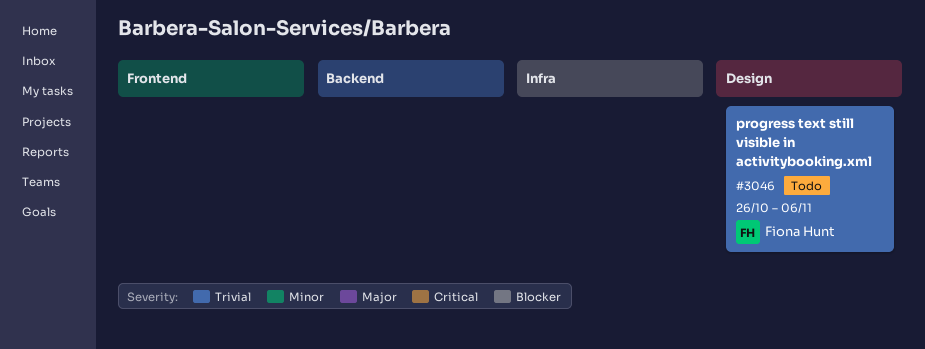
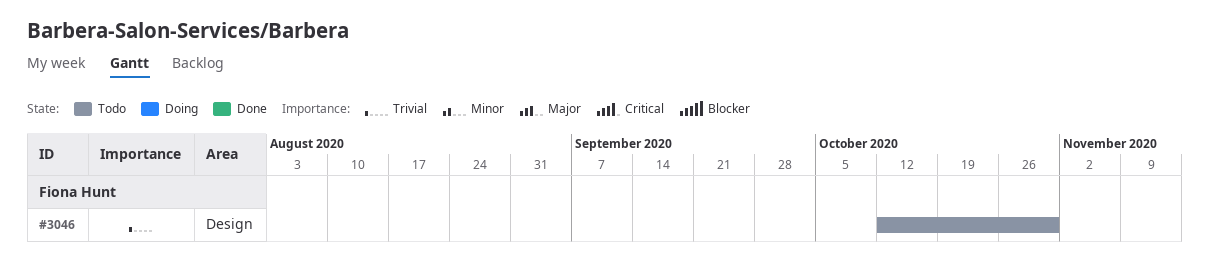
#3046, start: Oct 26 -> Oct 12
#3046, due: Nov 6 -> Oct 30

